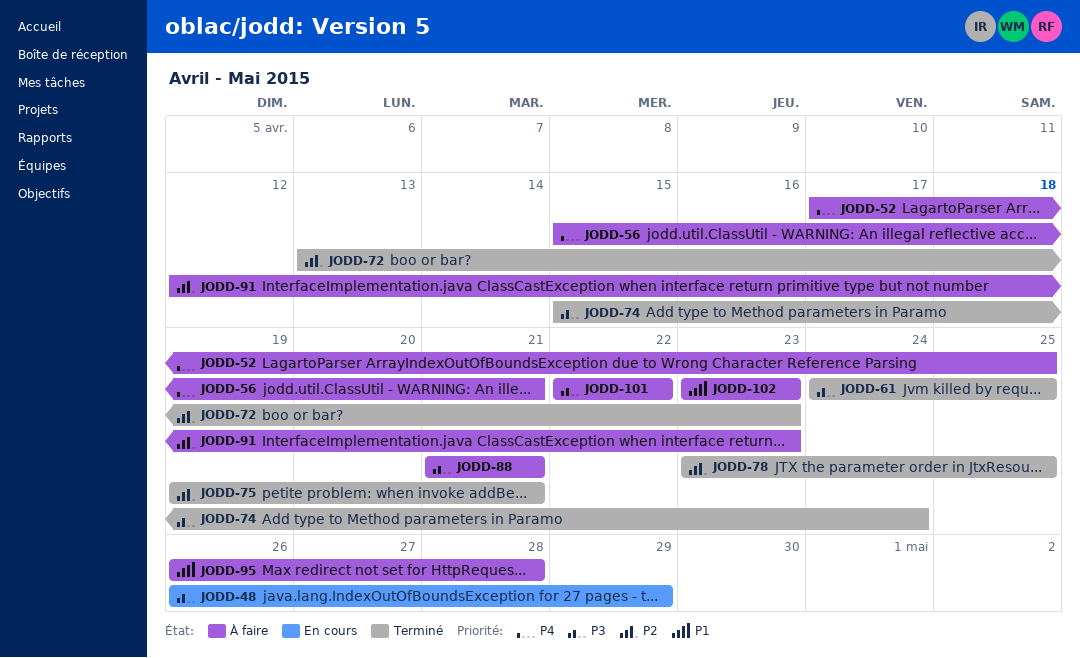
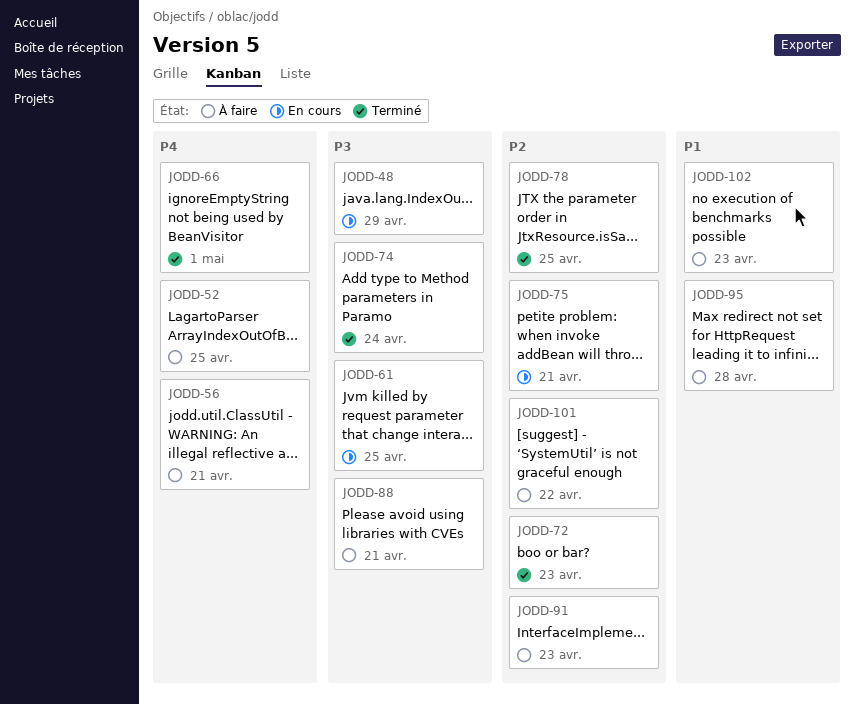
JODD-61, status: Terminé -> En cours
JODD-66: none -> present
JODD-75, status: Terminé -> En cours
JODD-101, priority: P3 -> P2

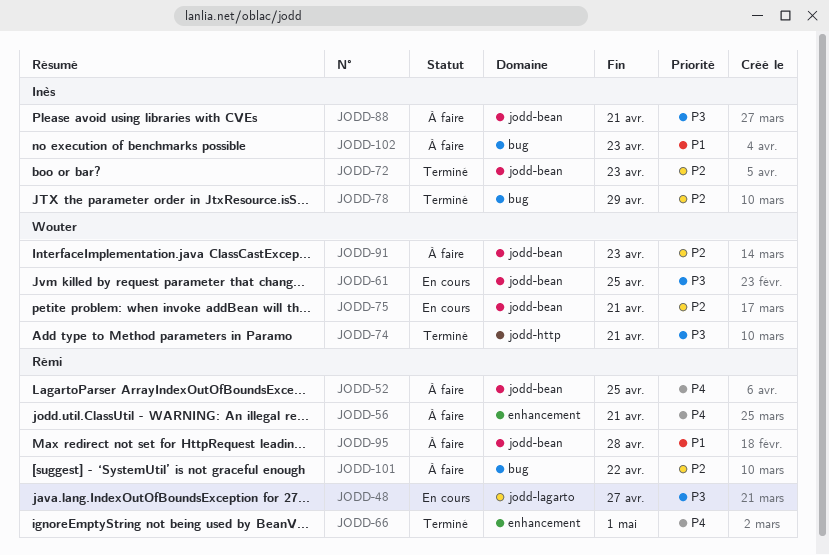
JODD-48, due: Apr 29 -> Apr 27
JODD-74, due: Apr 24 -> Apr 21
JODD-78, due: Apr 25 -> Apr 29

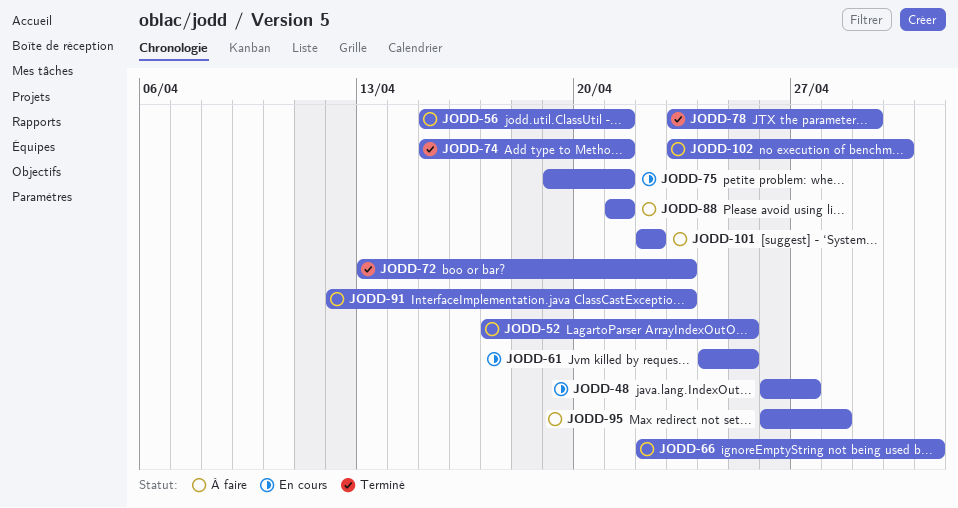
JODD-66, status: Terminé -> À faire
JODD-102, due: Apr 23 -> Apr 30

